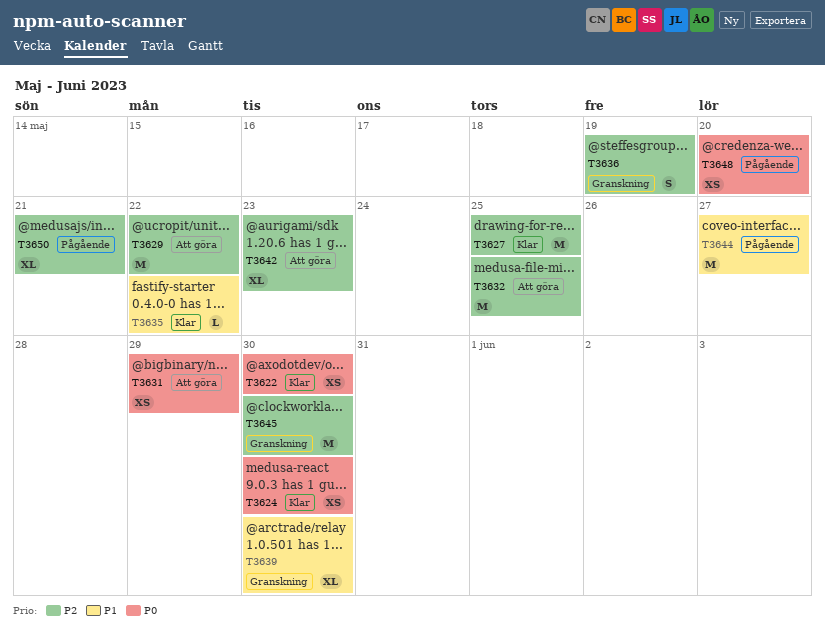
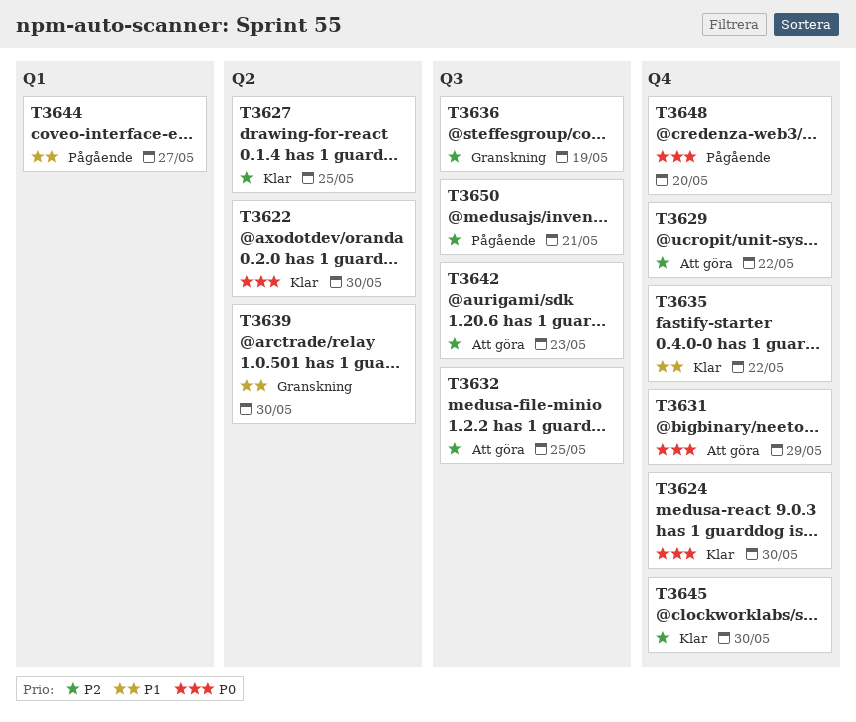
T3645, status: Granskning -> Klar

